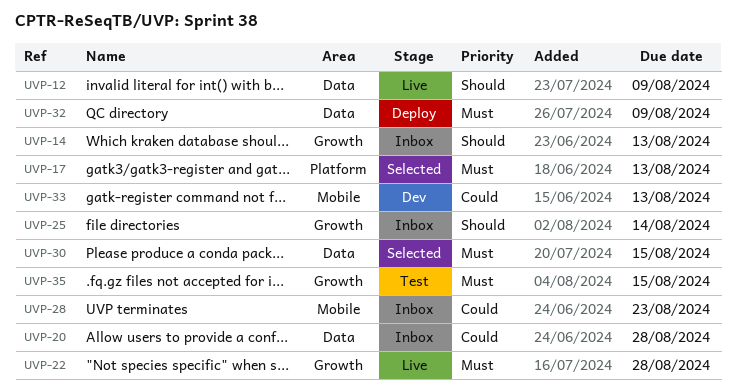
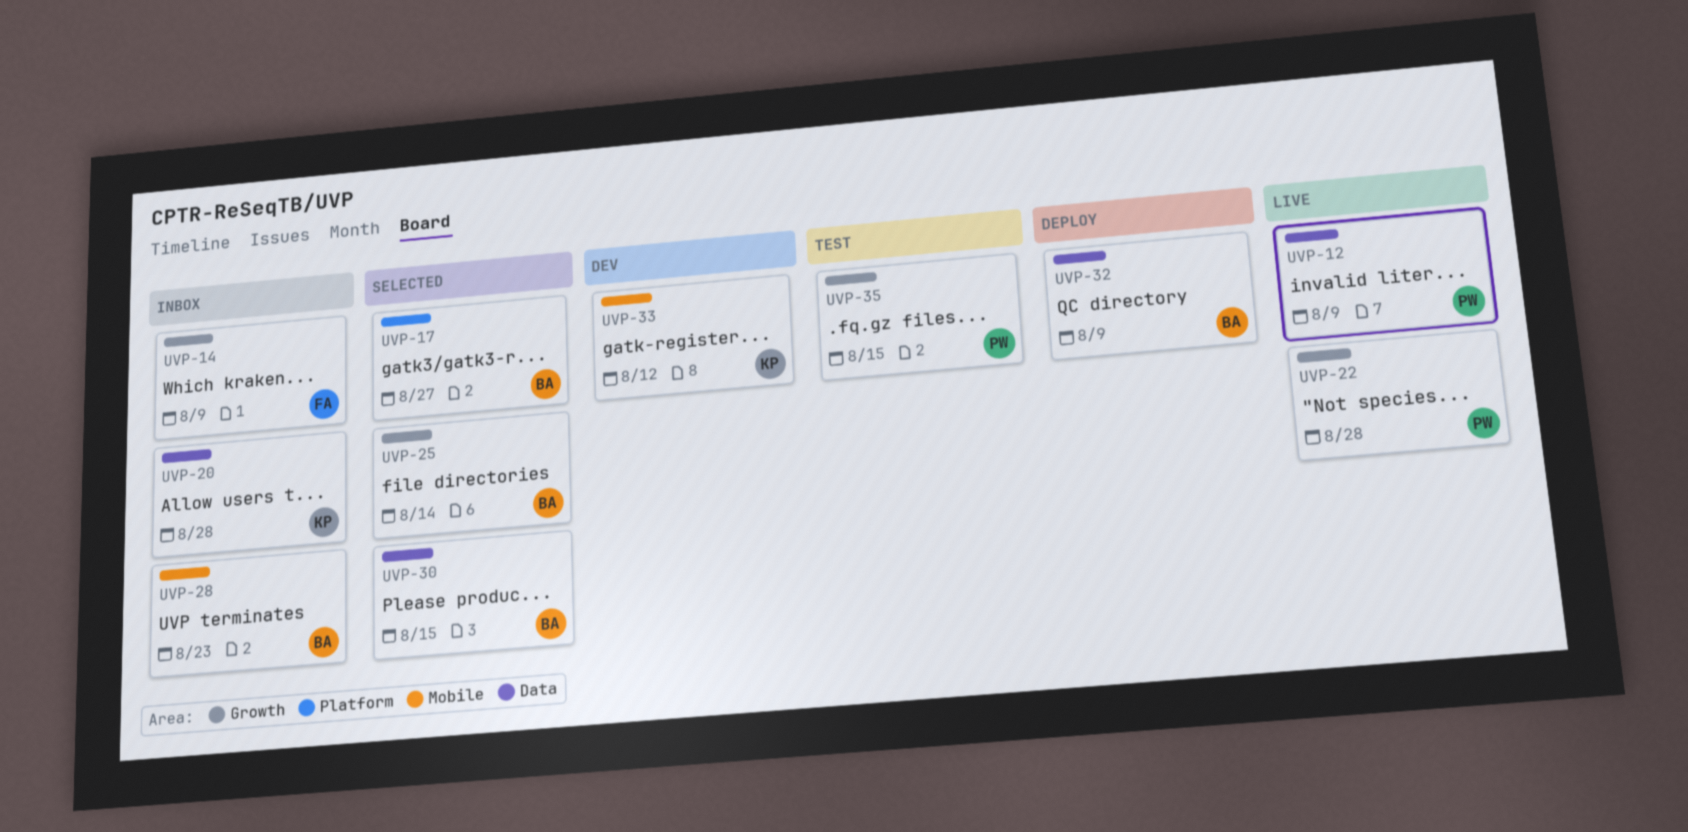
UVP-14, due: Aug 13 -> Aug 9
UVP-17, due: Aug 13 -> Aug 27
UVP-25, status: Inbox -> Selected
UVP-33, due: Aug 13 -> Aug 12

